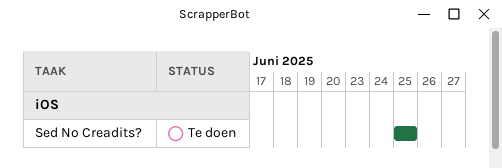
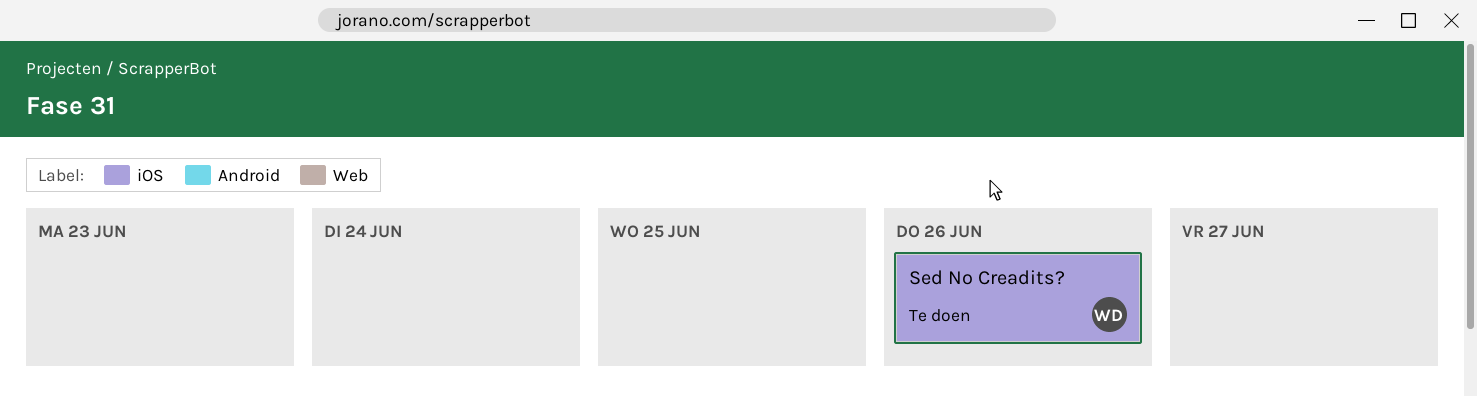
Sed No Creadits?, due: Jun 25 -> Jun 26

